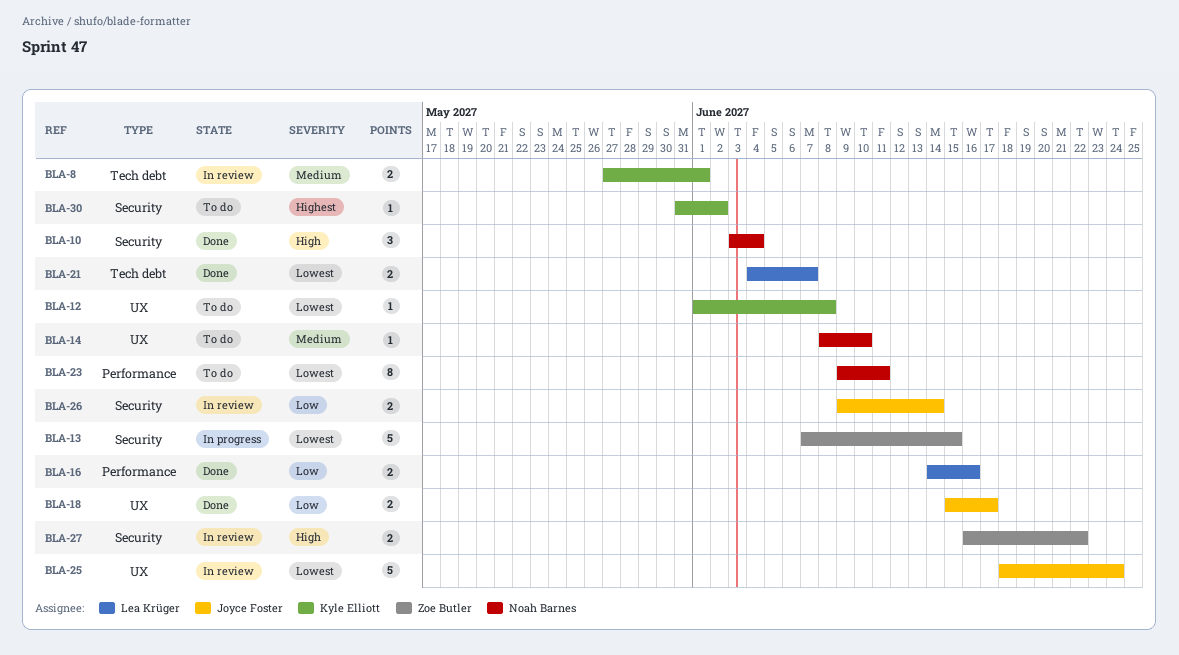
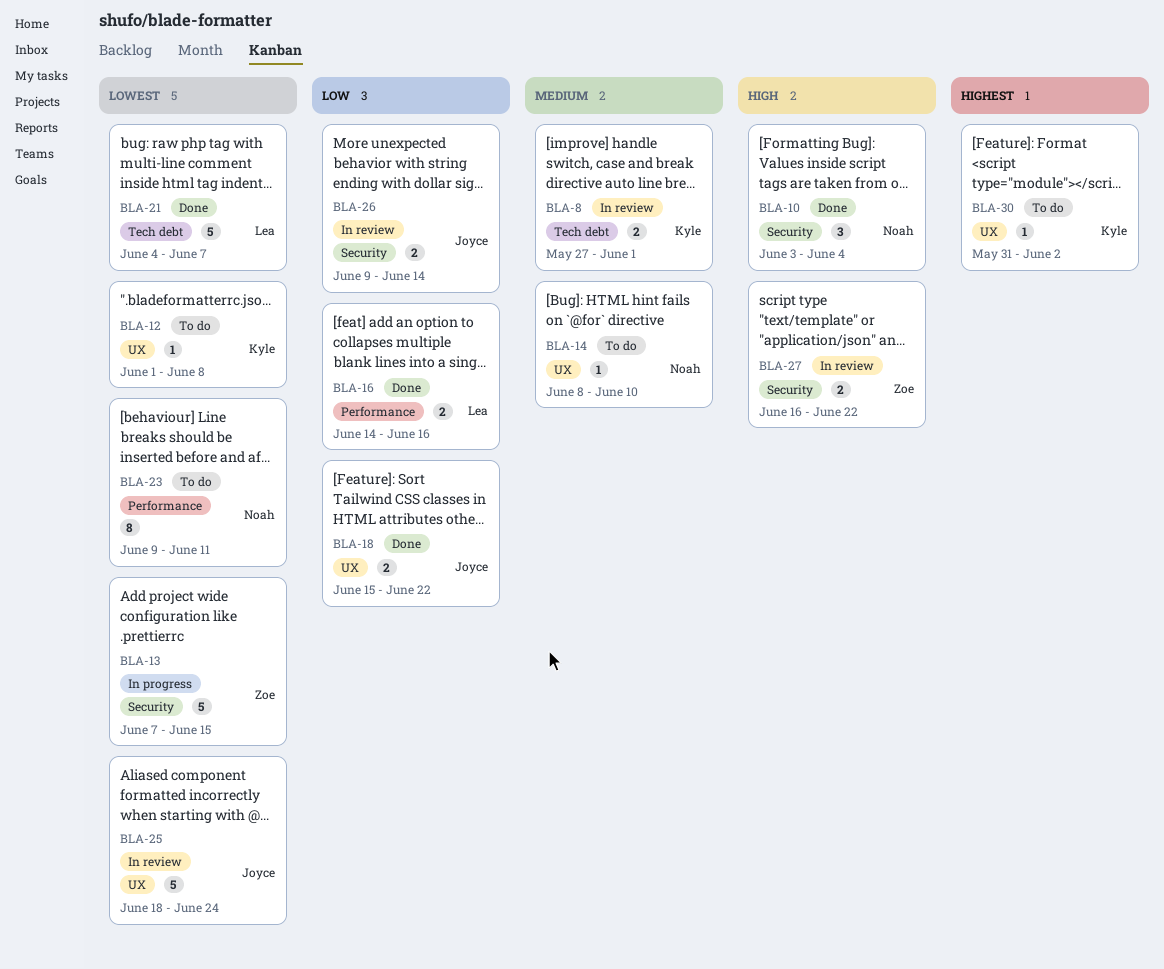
BLA-18, due: Jun 17 -> Jun 22
BLA-21, estimate: 2 -> 5
BLA-30, label: Security -> UX

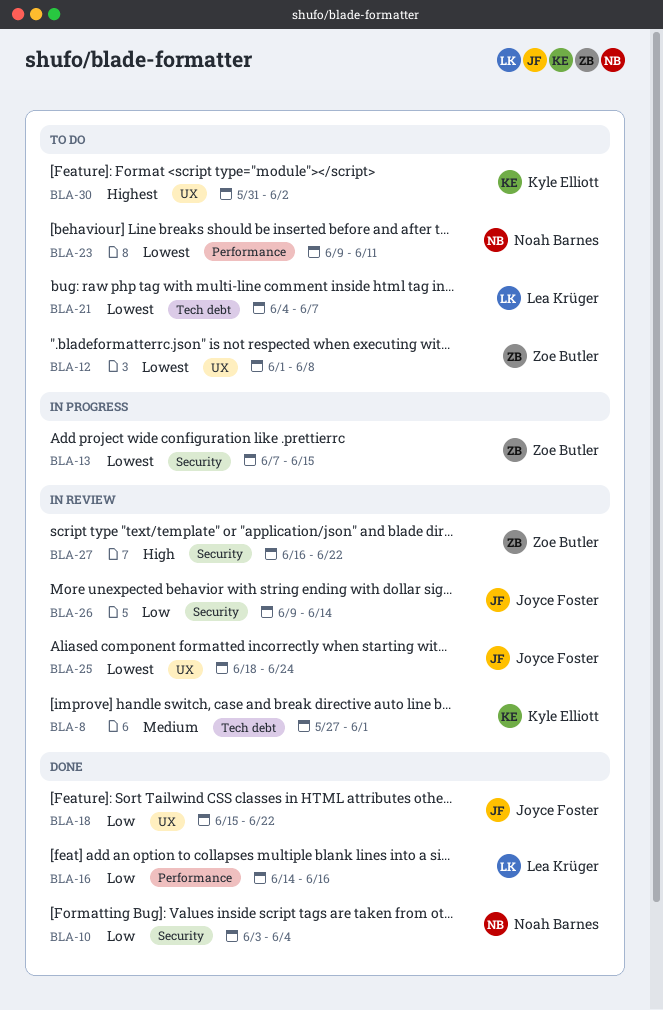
BLA-10, priority: High -> Low
BLA-12, owner: Kyle Elliott -> Zoe Butler
BLA-14: present -> none
BLA-21, status: Done -> To do

